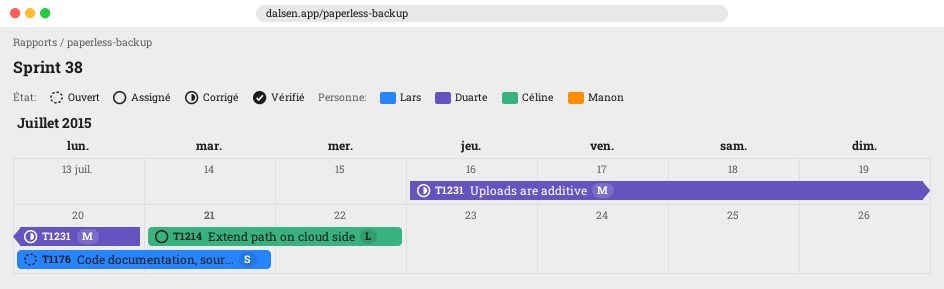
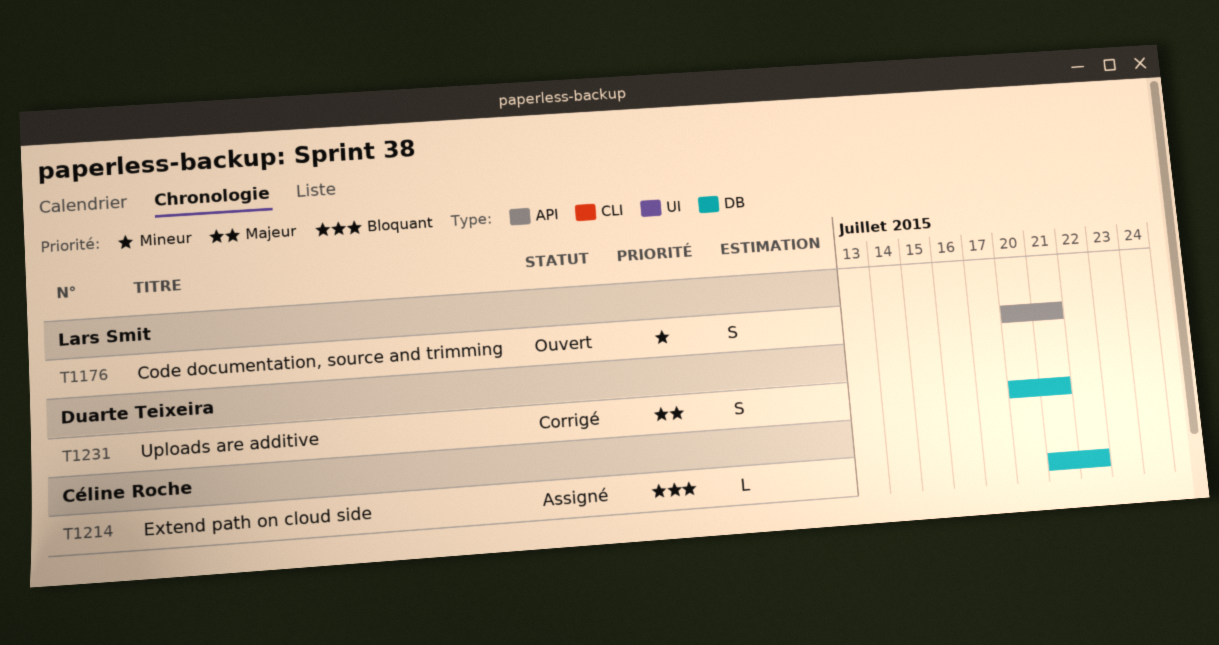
T1231, estimate: M -> S
T1231, start: Jul 16 -> Jul 20
T1231, due: Jul 20 -> Jul 21

